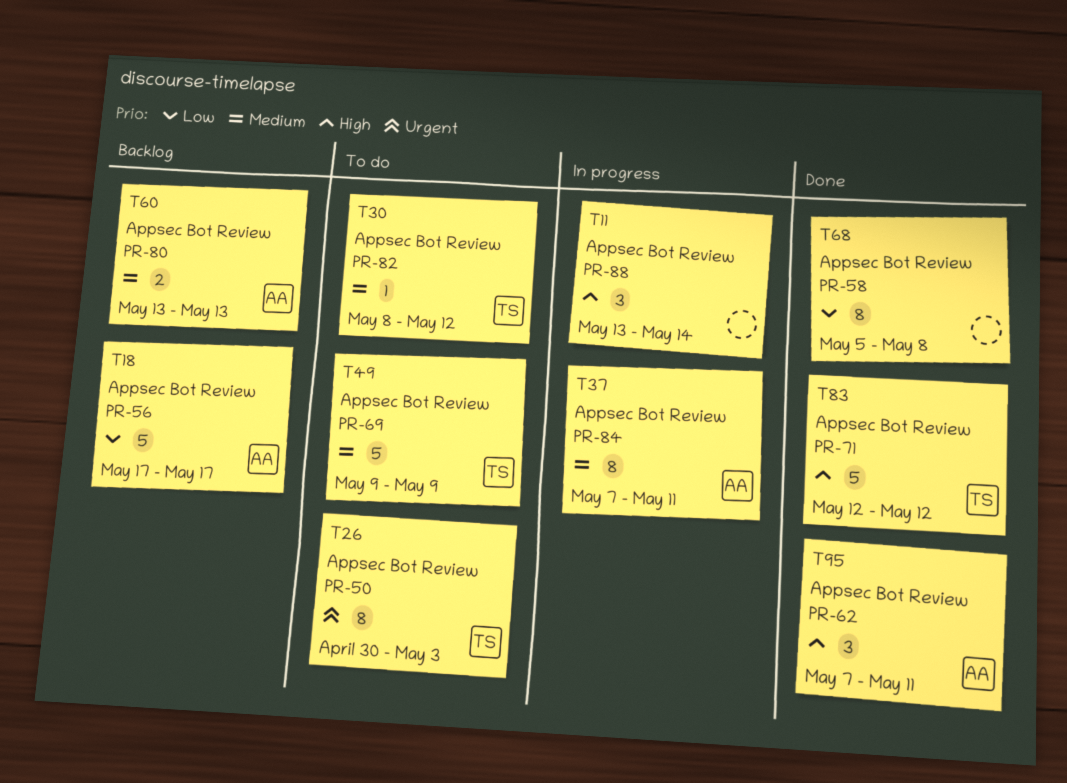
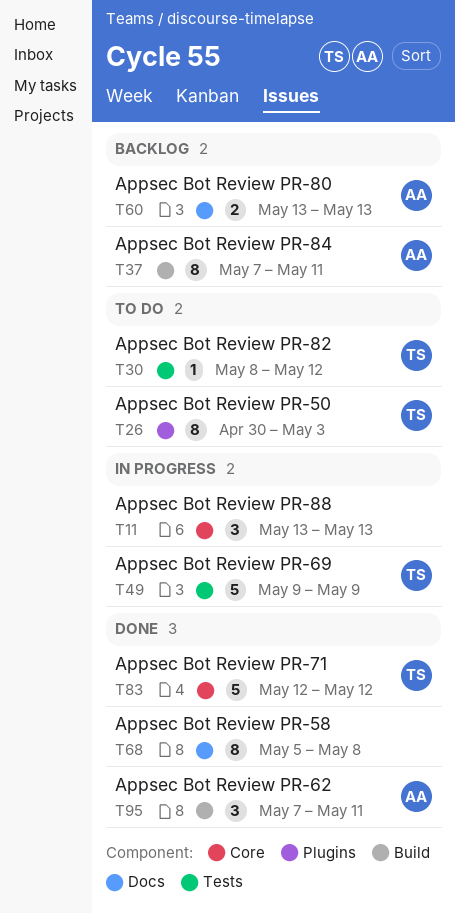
T11, due: May 14 -> May 13
T18: present -> none
T37, status: In progress -> Backlog
T49, status: To do -> In progress

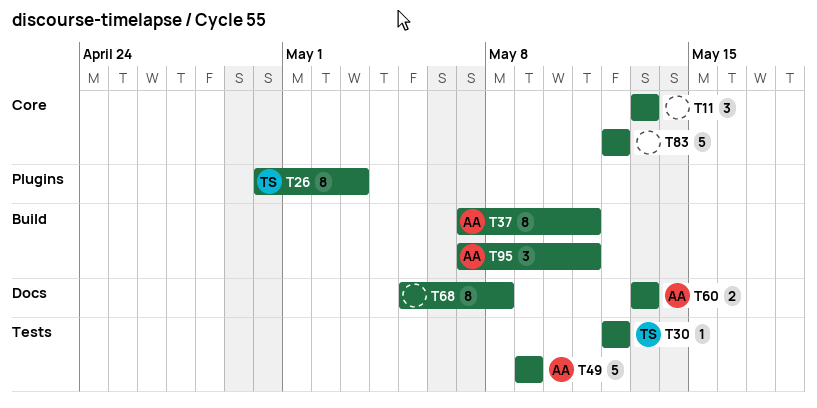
T30, start: May 8 -> May 12
T49, owner: TS -> AA
T83, owner: TS -> none

